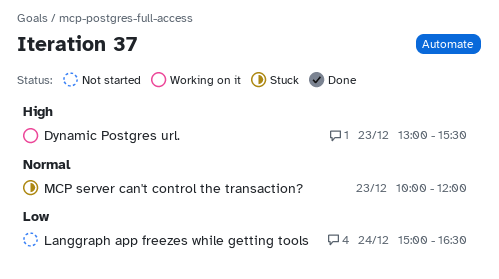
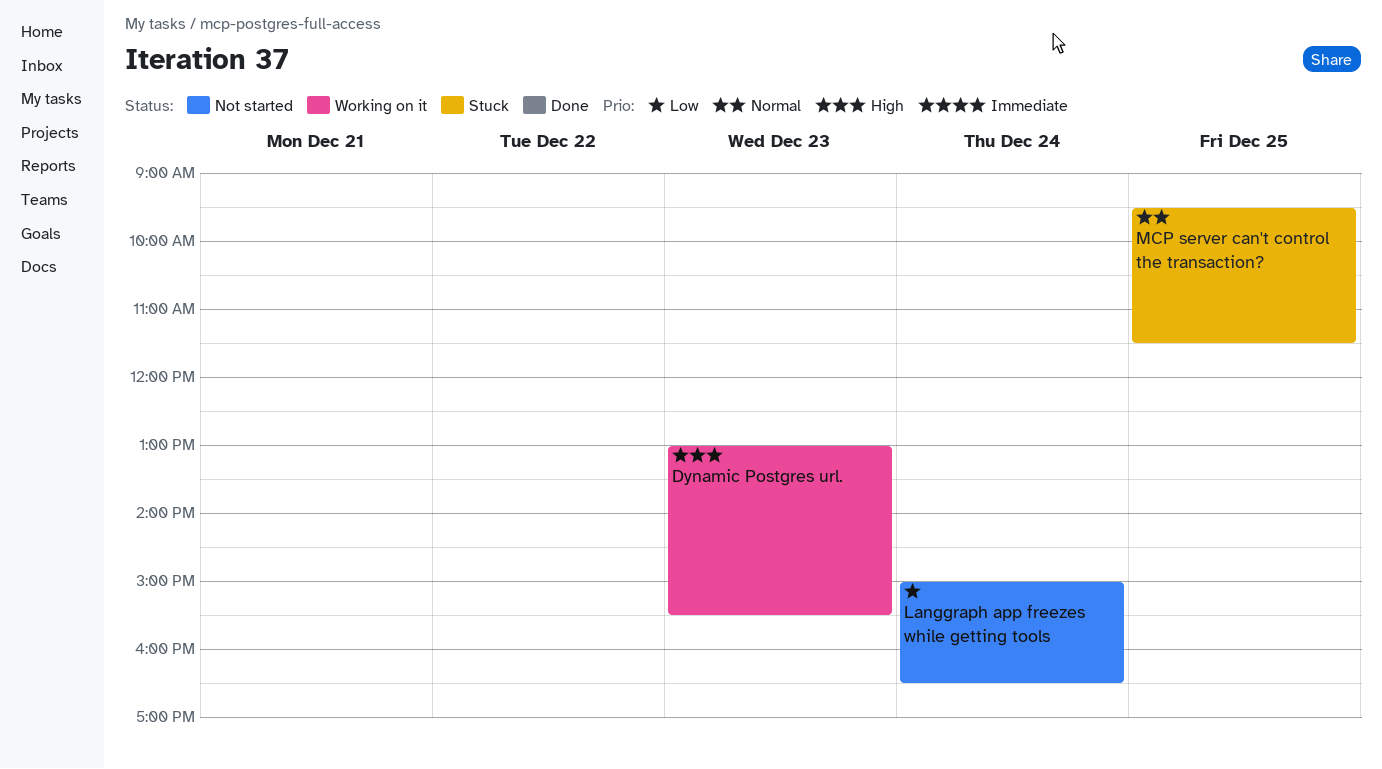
MCP server can't control the transaction?, day: Dec 23 -> Dec 25
MCP server can't control the transaction?, begins: 10:00 -> 09:30
MCP server can't control the transaction?, ends: 12:00 -> 11:30

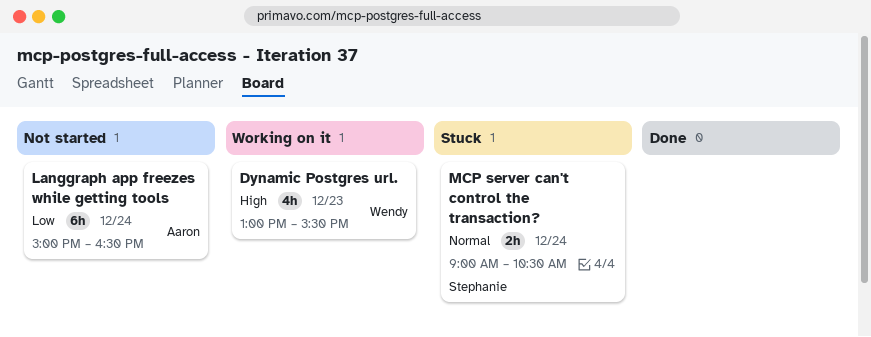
MCP server can't control the transaction?, day: Dec 25 -> Dec 24
MCP server can't control the transaction?, begins: 09:30 -> 09:00
MCP server can't control the transaction?, ends: 11:30 -> 10:30

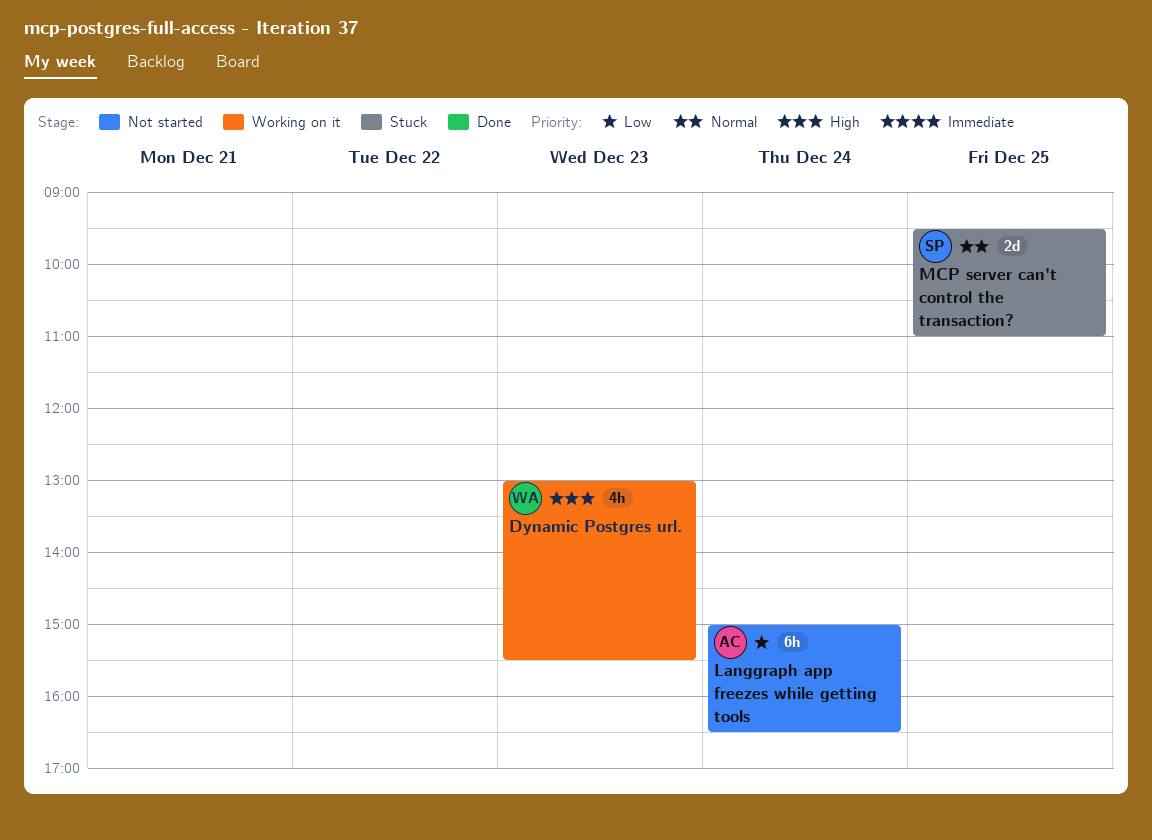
MCP server can't control the transaction?, estimate: 2h -> 2d
MCP server can't control the transaction?, day: Dec 24 -> Dec 25
MCP server can't control the transaction?, begins: 09:00 -> 09:30
MCP server can't control the transaction?, ends: 10:30 -> 11:00

